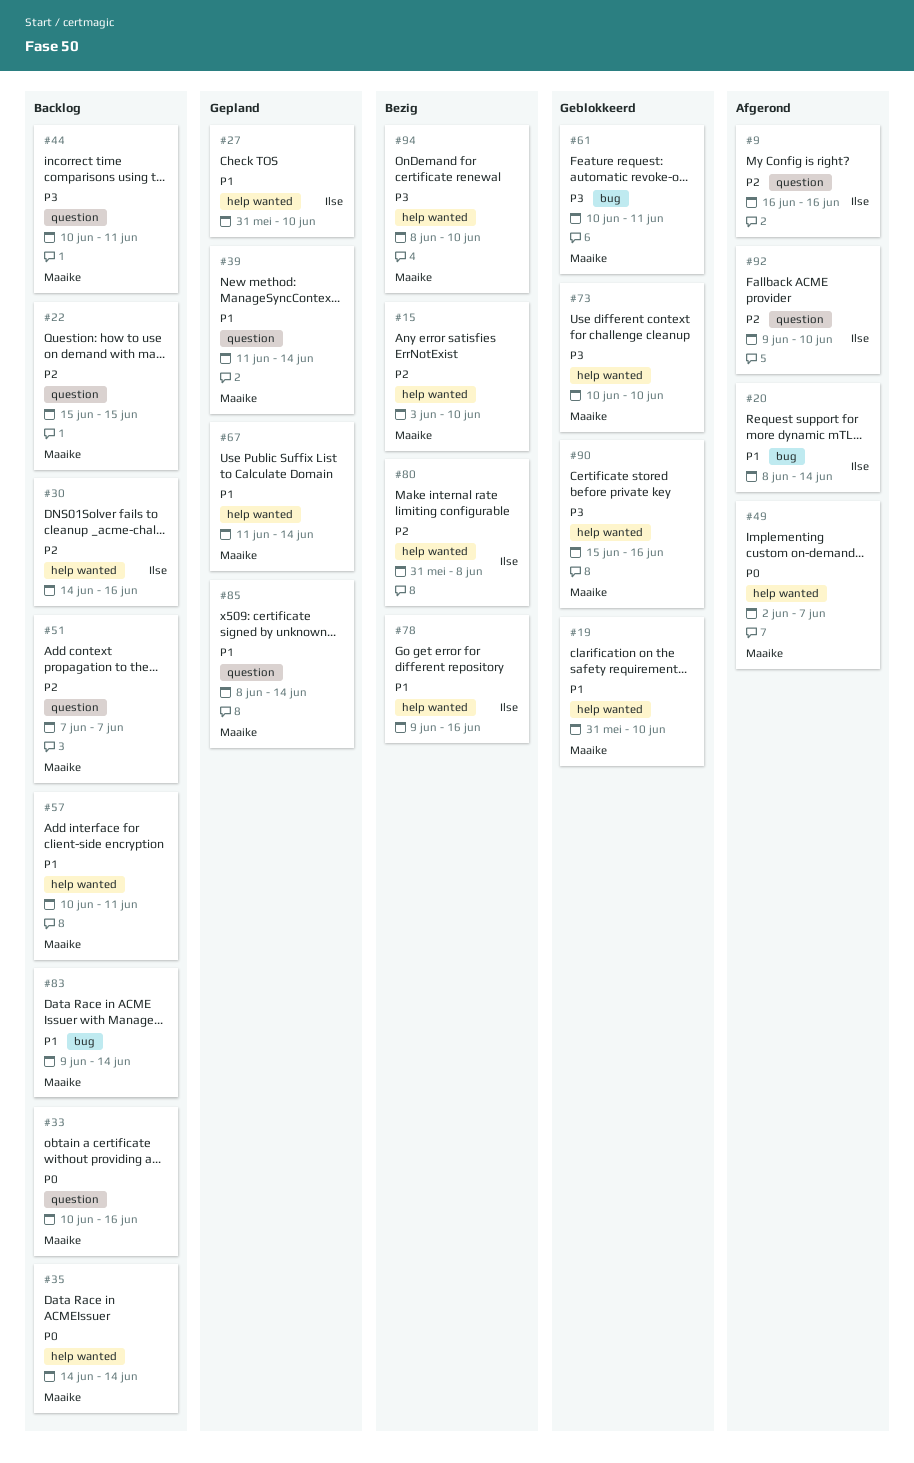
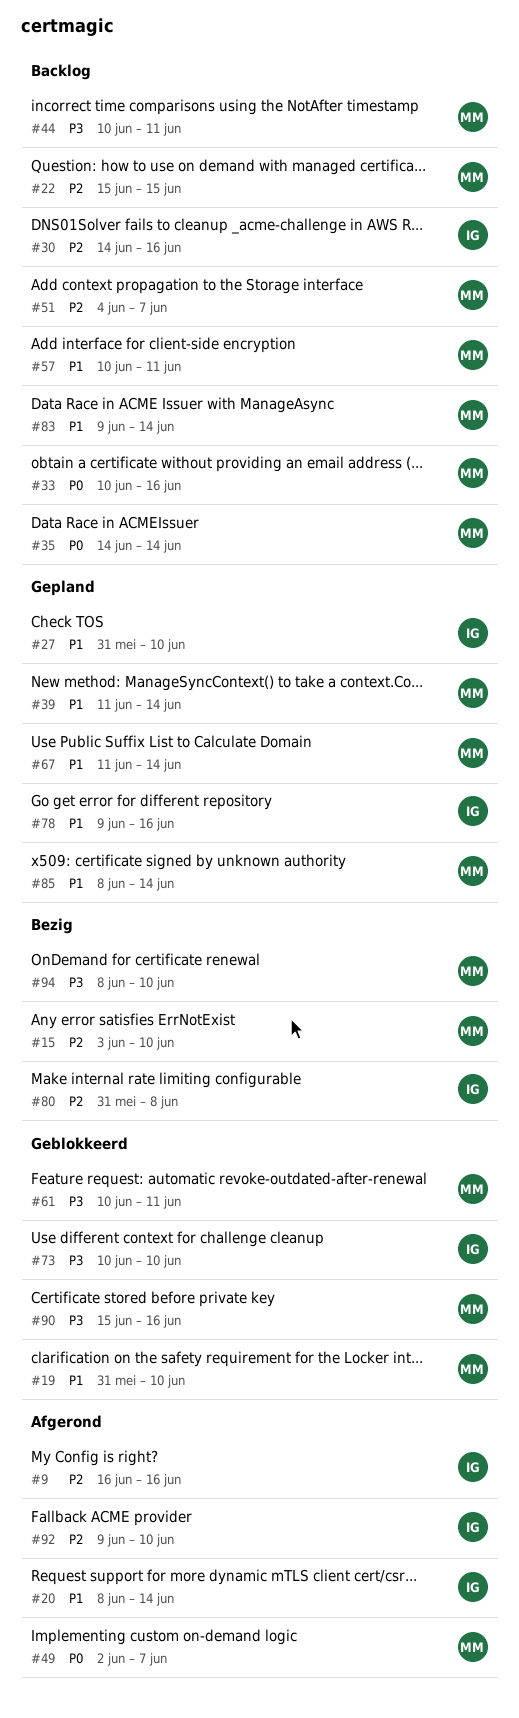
#51, start: Jun 7 -> Jun 4
#73, owner: Maaike -> Ilse
#78, status: Bezig -> Gepland

